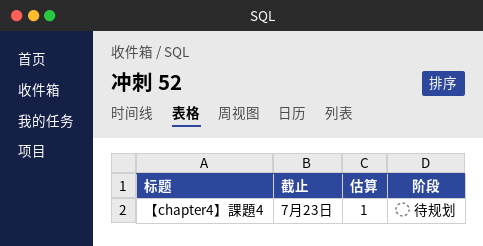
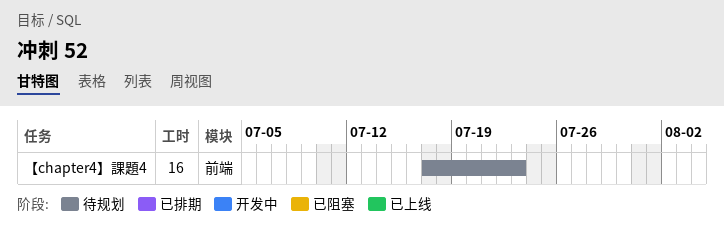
【chapter4】課題4, estimate: 1 -> 16

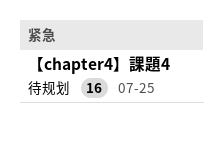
【chapter4】課題4, due: Jul 23 -> Jul 25

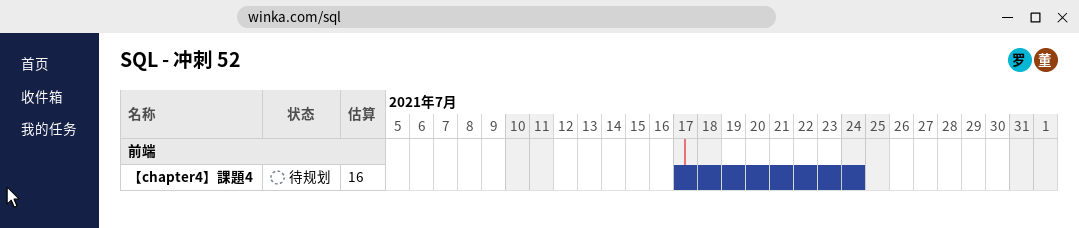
【chapter4】課題4, due: Jul 25 -> Jul 24

